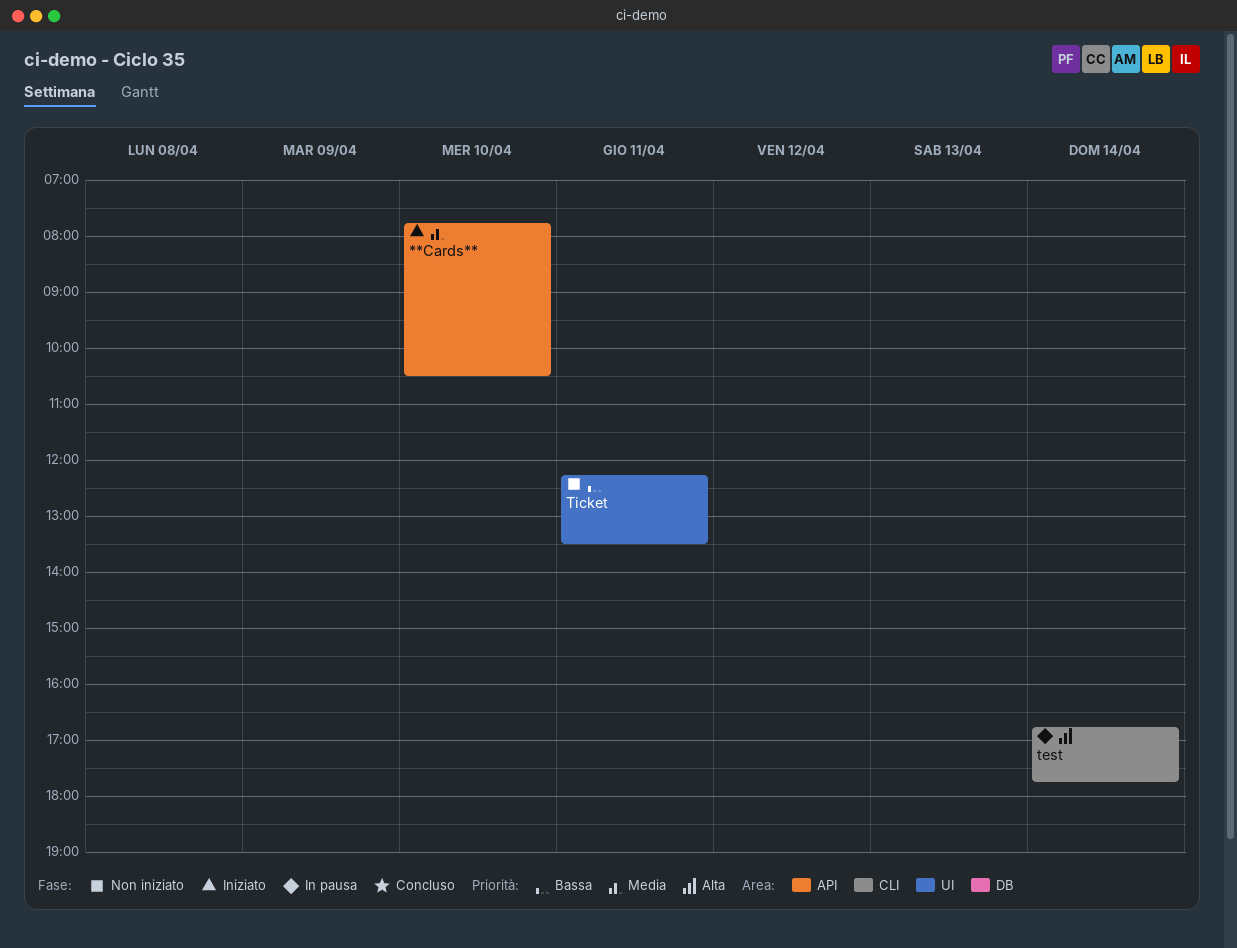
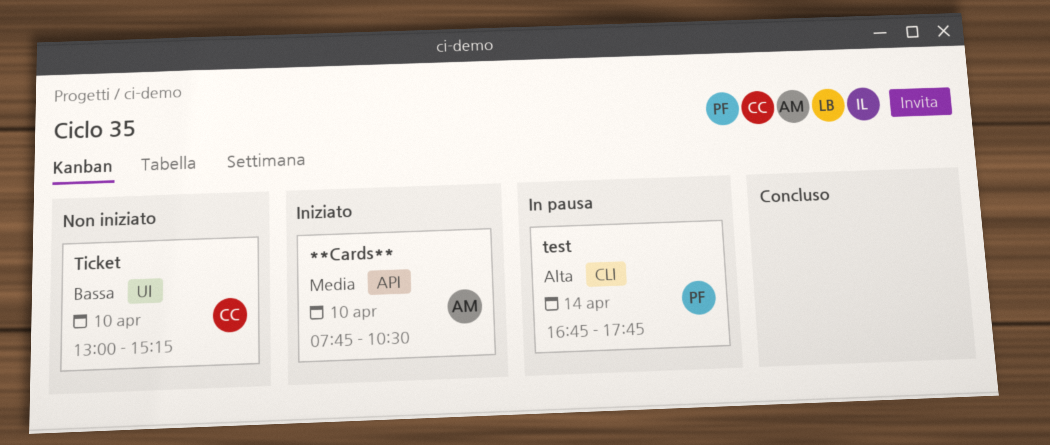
Ticket, day: Apr 11 -> Apr 10
Ticket, begins: 12:15 -> 13:00
Ticket, ends: 13:30 -> 15:15

